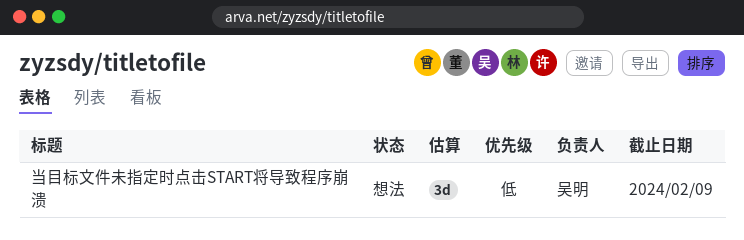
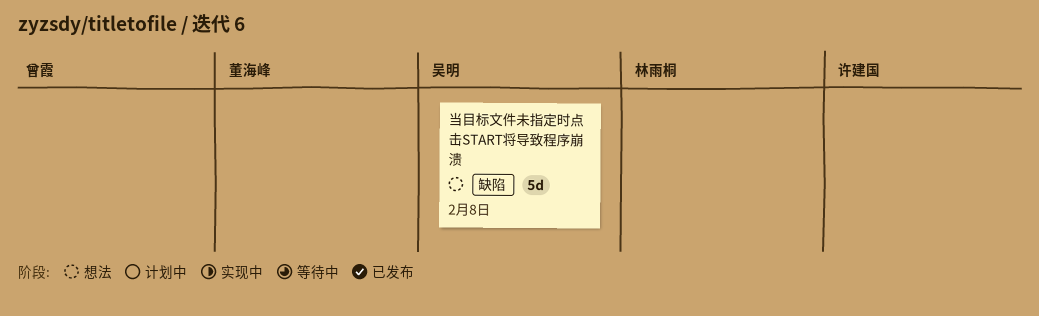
当目标文件未指定时点击START将导致程序崩溃, estimate: 3d -> 5d
当目标文件未指定时点击START将导致程序崩溃, due: Feb 9 -> Feb 8

